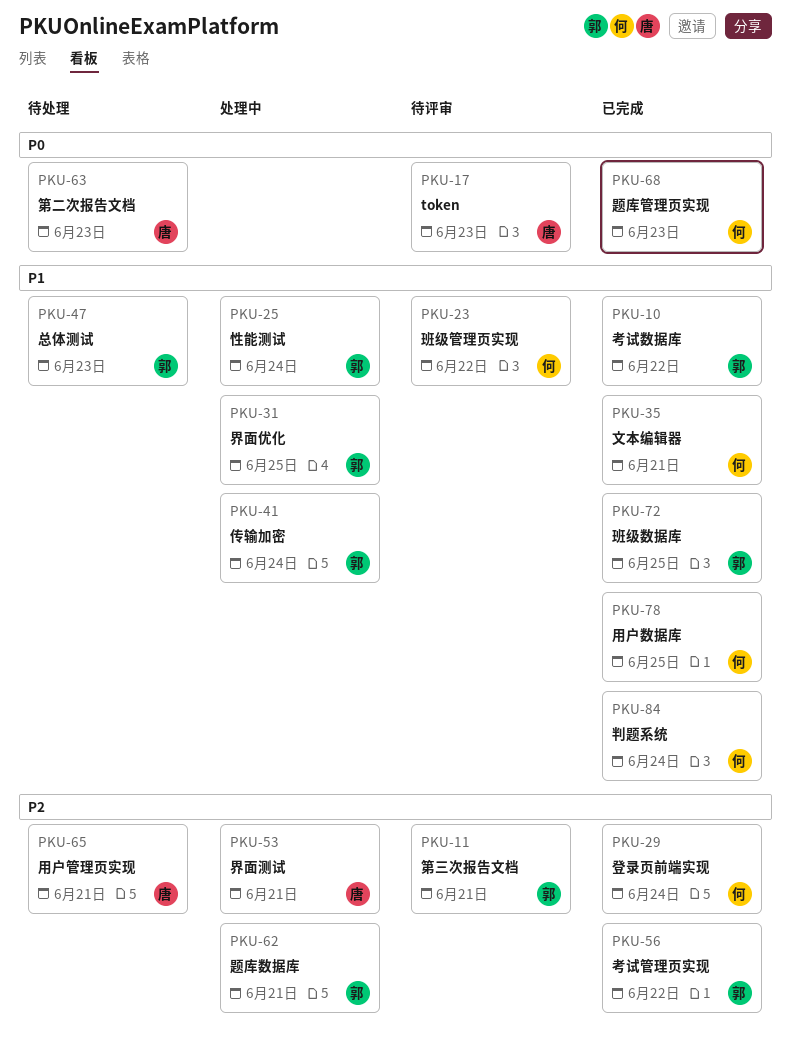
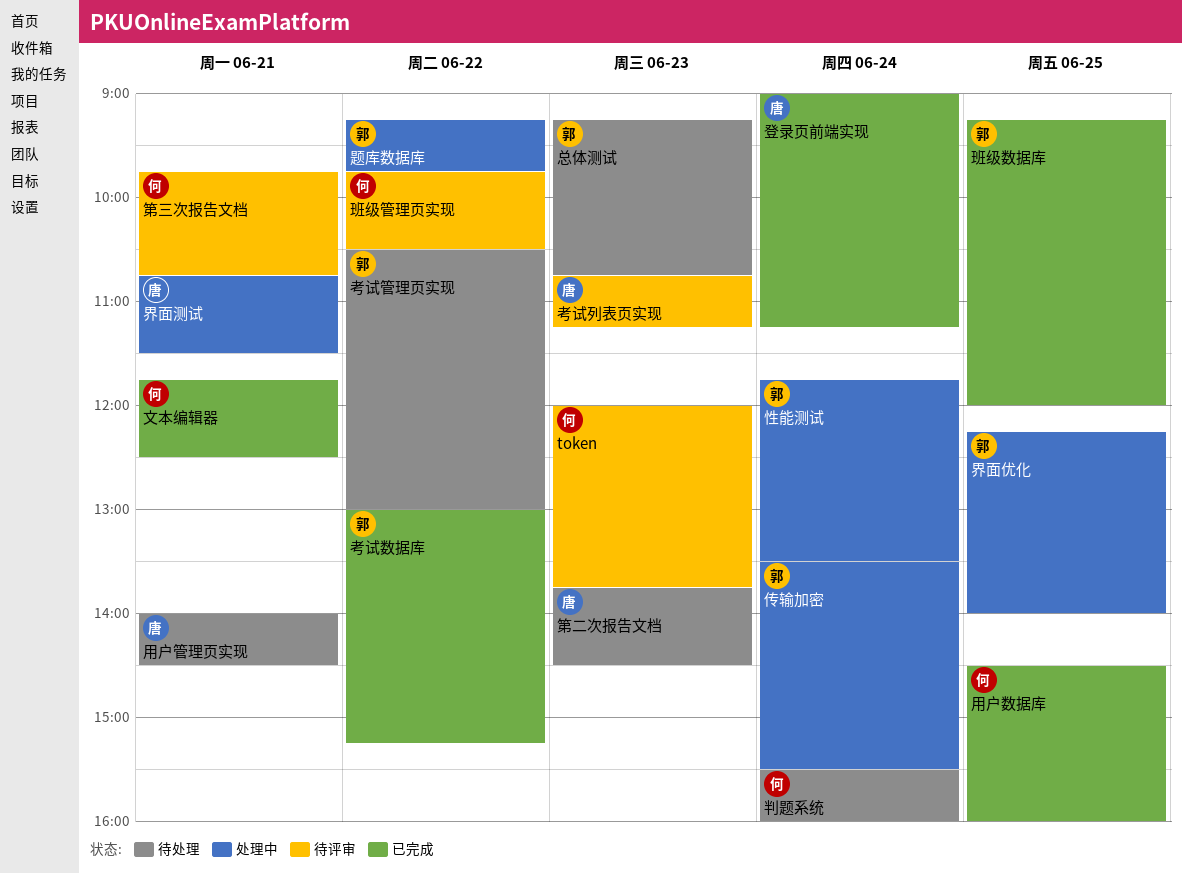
token, owner: 唐 -> 何
判题系统, status: 已完成 -> 待处理
登录页前端实现, owner: 何 -> 唐
第三次报告文档, owner: 郭 -> 何
考试列表页实现: none -> present
考试管理页实现, status: 已完成 -> 待处理
题库数据库, day: Jun 21 -> Jun 22
题库管理页实现: present -> none

